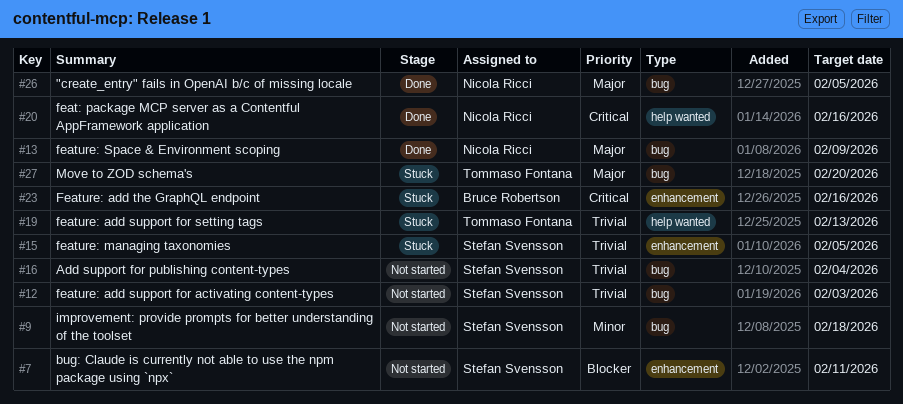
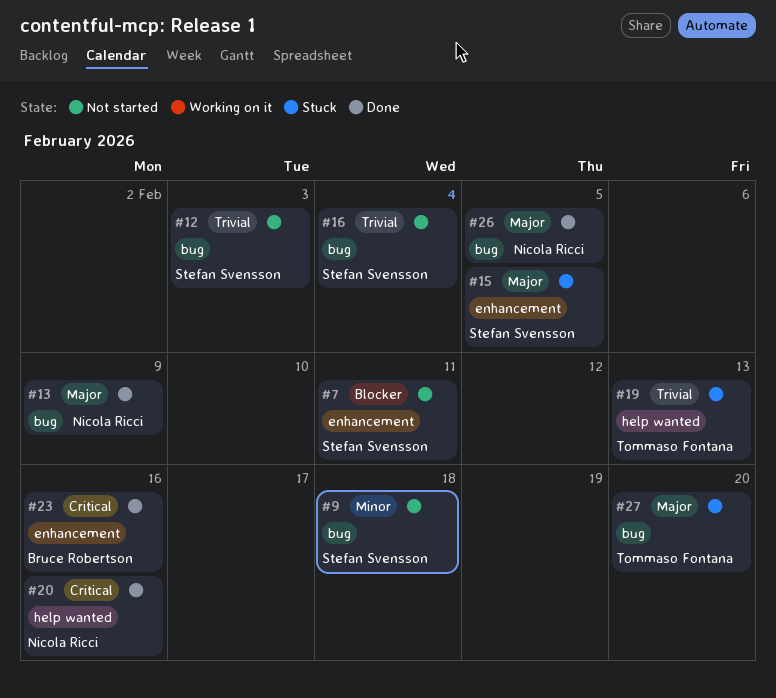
#15, priority: Trivial -> Major
#23, status: Stuck -> Done

